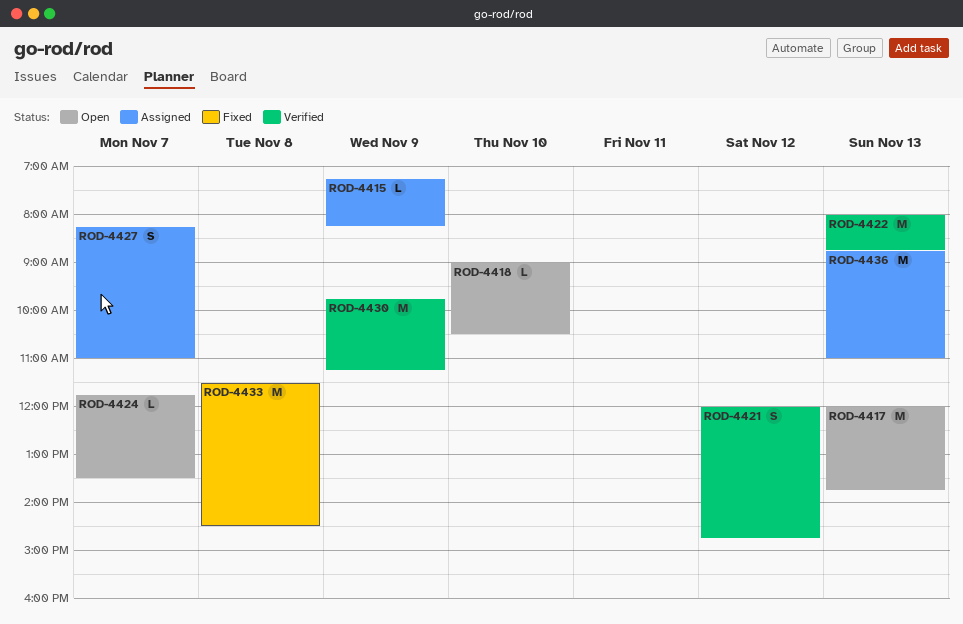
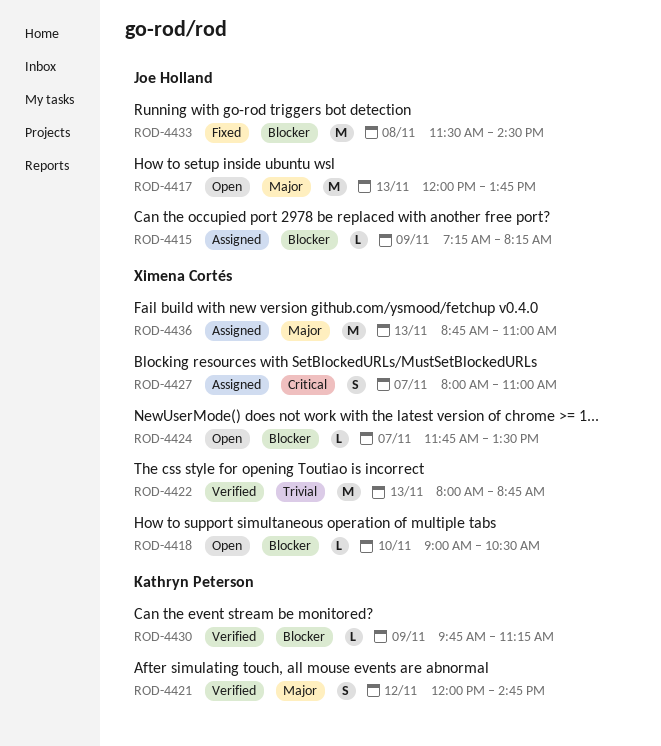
ROD-4427, begins: 08:15 -> 08:00
ROD-4430, estimate: M -> L

